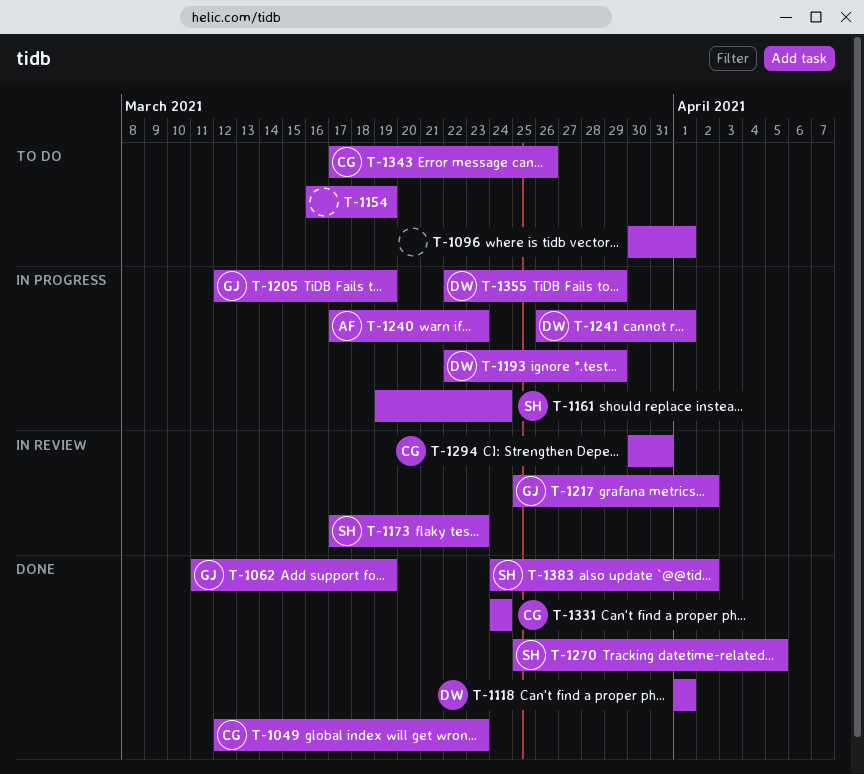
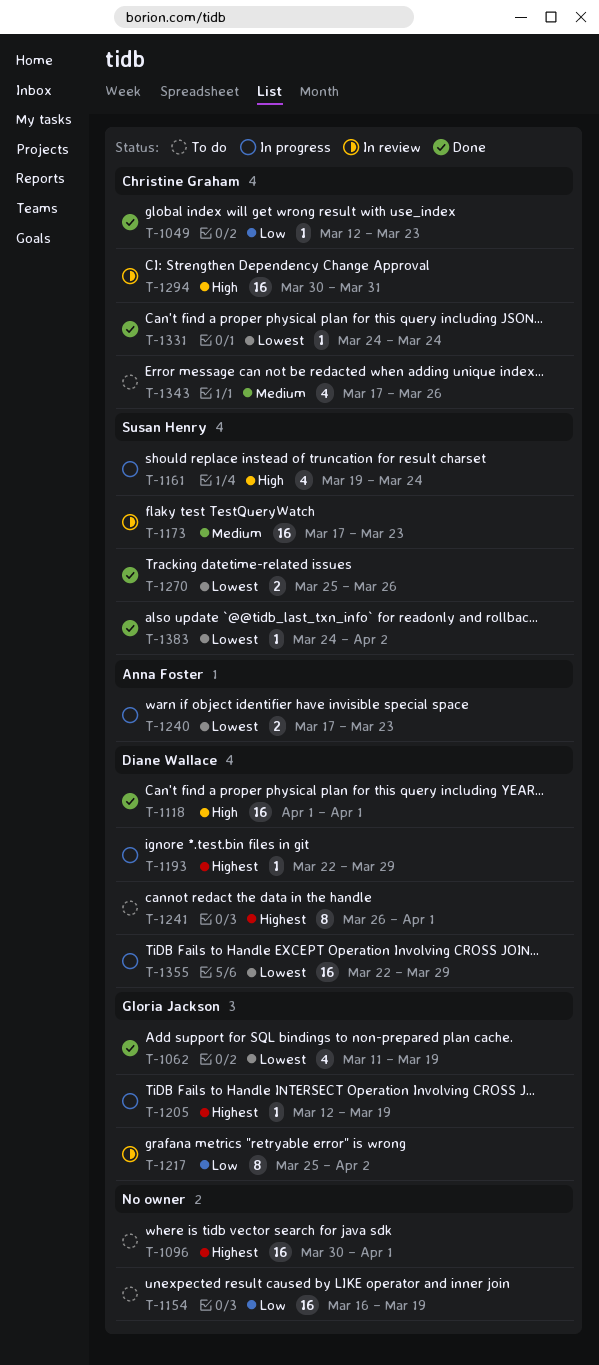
T-1241, status: In progress -> To do
T-1270, due: Apr 5 -> Mar 26

